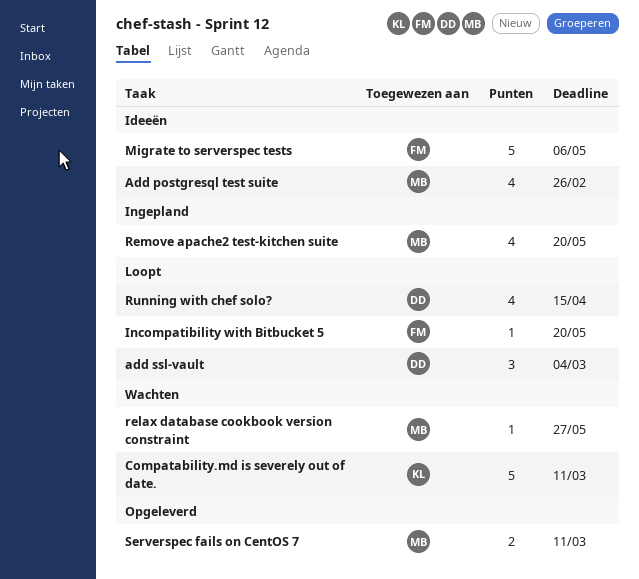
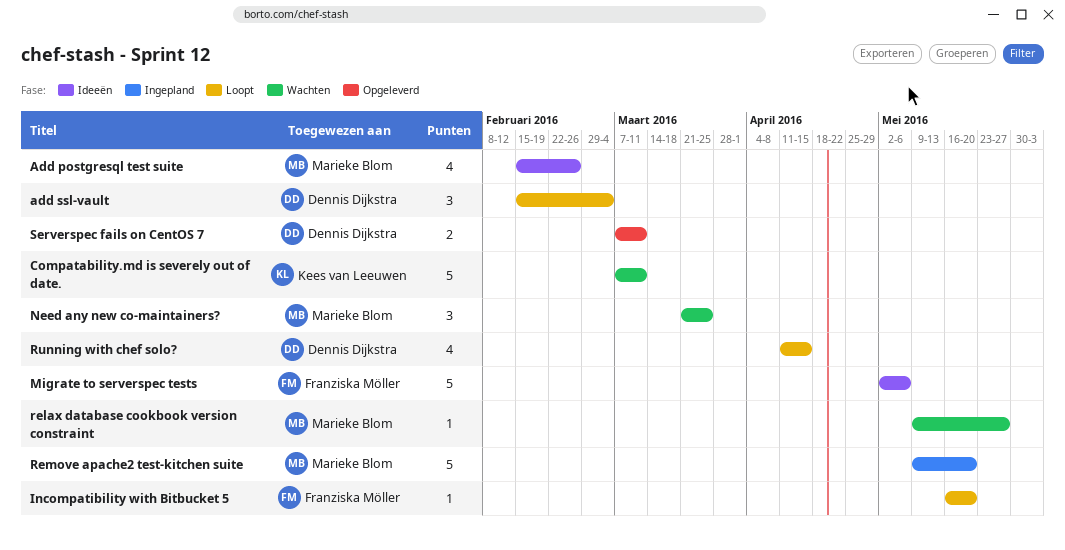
Need any new co-maintainers?: none -> present
Remove apache2 test-kitchen suite, estimate: 4 -> 5
Serverspec fails on CentOS 7, owner: Marieke Blom -> Dennis Dijkstra

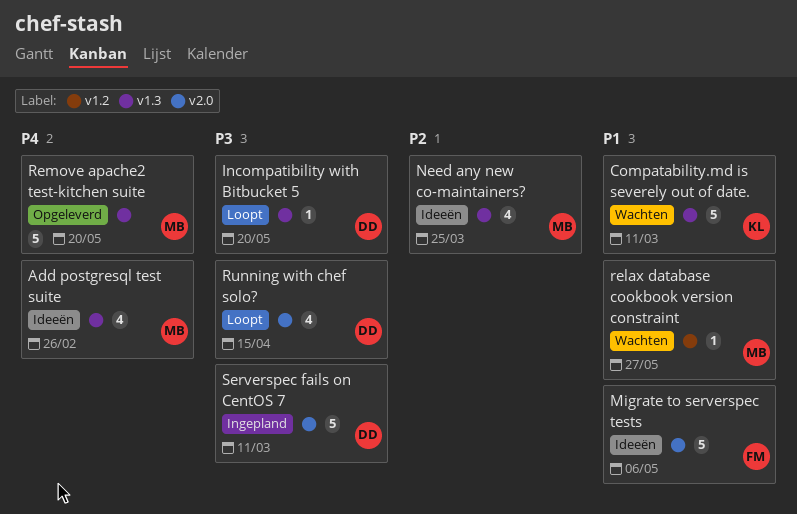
add ssl-vault: present -> none
Incompatibility with Bitbucket 5, owner: Franziska Möller -> Dennis Dijkstra
Need any new co-maintainers?, status: Wachten -> Ideeën
Need any new co-maintainers?, estimate: 3 -> 4
Remove apache2 test-kitchen suite, status: Ingepland -> Opgeleverd
Serverspec fails on CentOS 7, status: Opgeleverd -> Ingepland
Serverspec fails on CentOS 7, estimate: 2 -> 5

